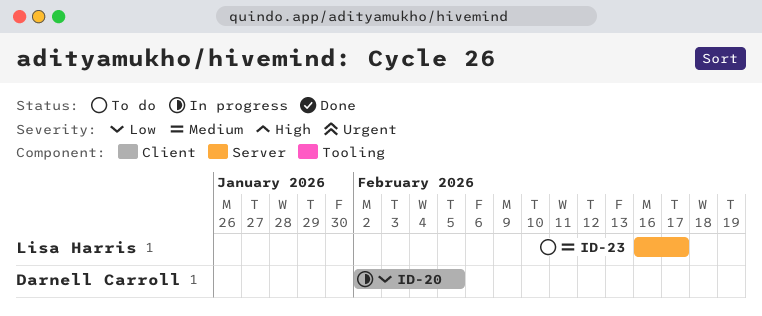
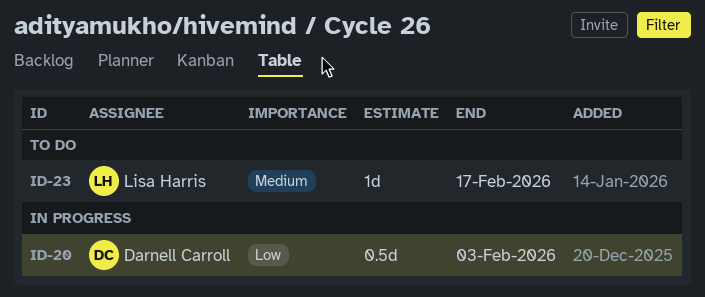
ID-20, due: Feb 5 -> Feb 3

